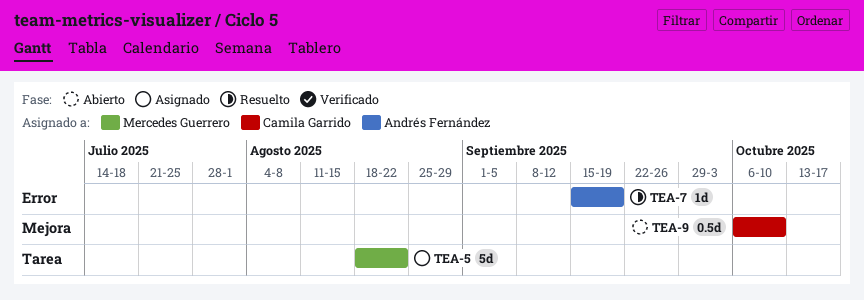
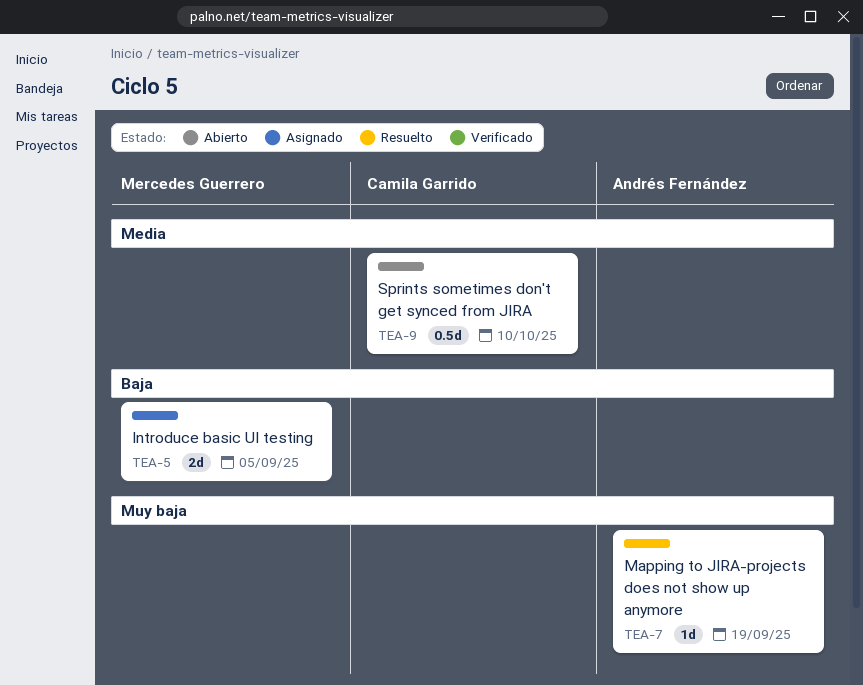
TEA-5, estimate: 5d -> 2d
TEA-5, due: Aug 22 -> Sep 5

